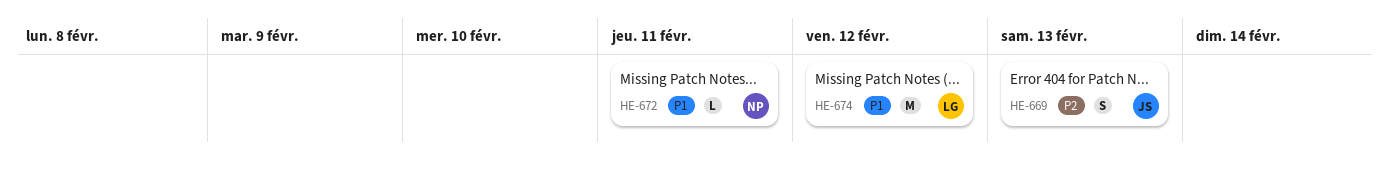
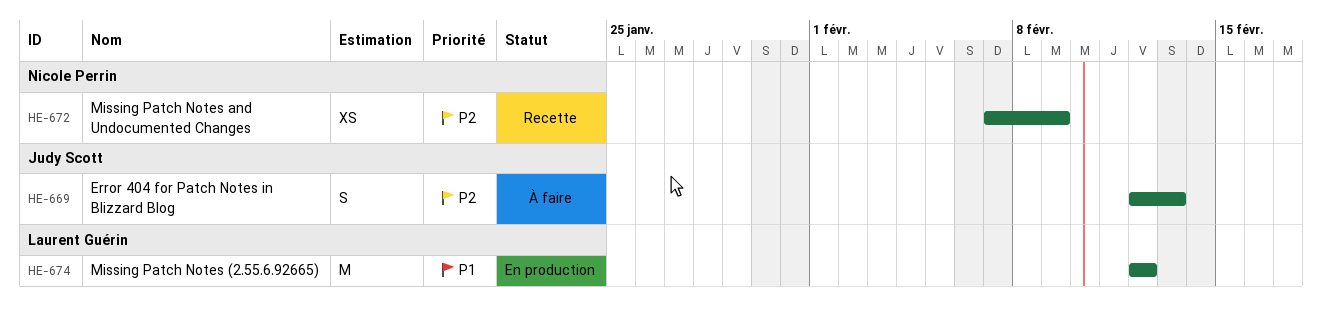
HE-672, priority: P1 -> P2
HE-672, estimate: L -> XS
HE-672, due: Feb 11 -> Feb 9

